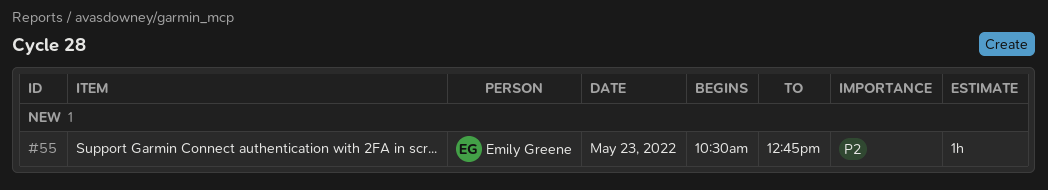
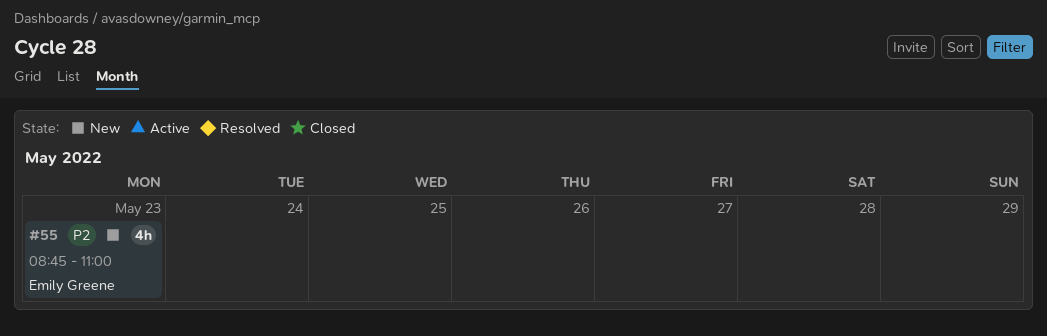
#55, estimate: 1h -> 4h
#55, begins: 10:30 -> 08:45
#55, ends: 12:45 -> 11:00

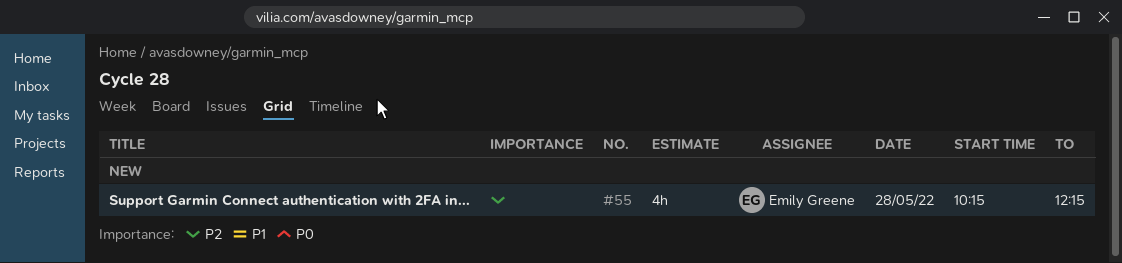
#55, day: May 23 -> May 28
#55, begins: 08:45 -> 10:15
#55, ends: 11:00 -> 12:15

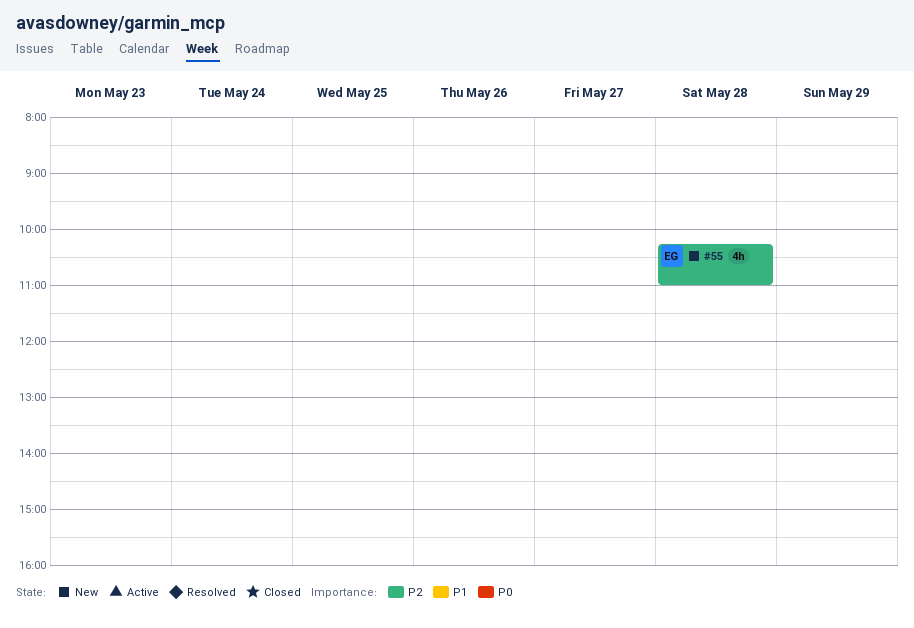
#55, ends: 12:15 -> 11:00

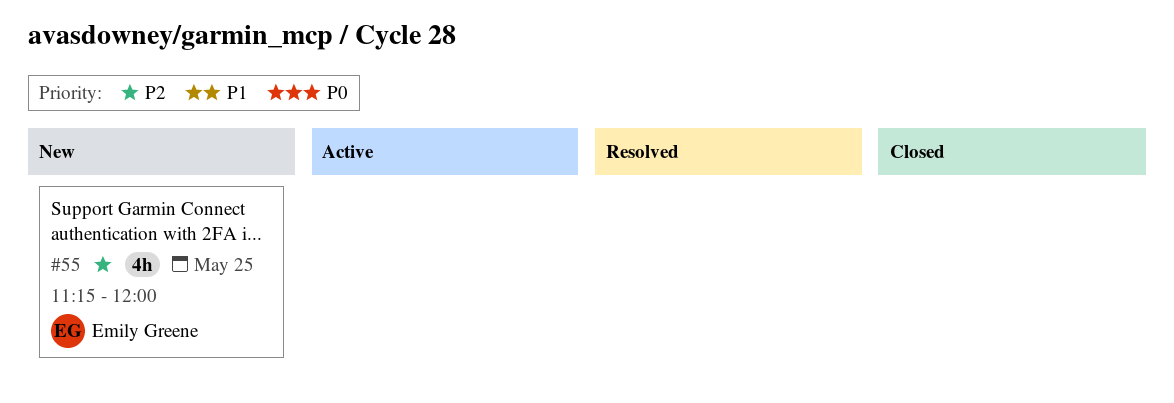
#55, day: May 28 -> May 25
#55, begins: 10:15 -> 11:15
#55, ends: 11:00 -> 12:00

